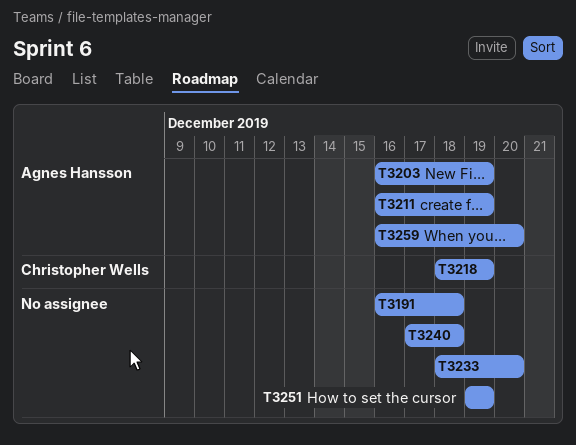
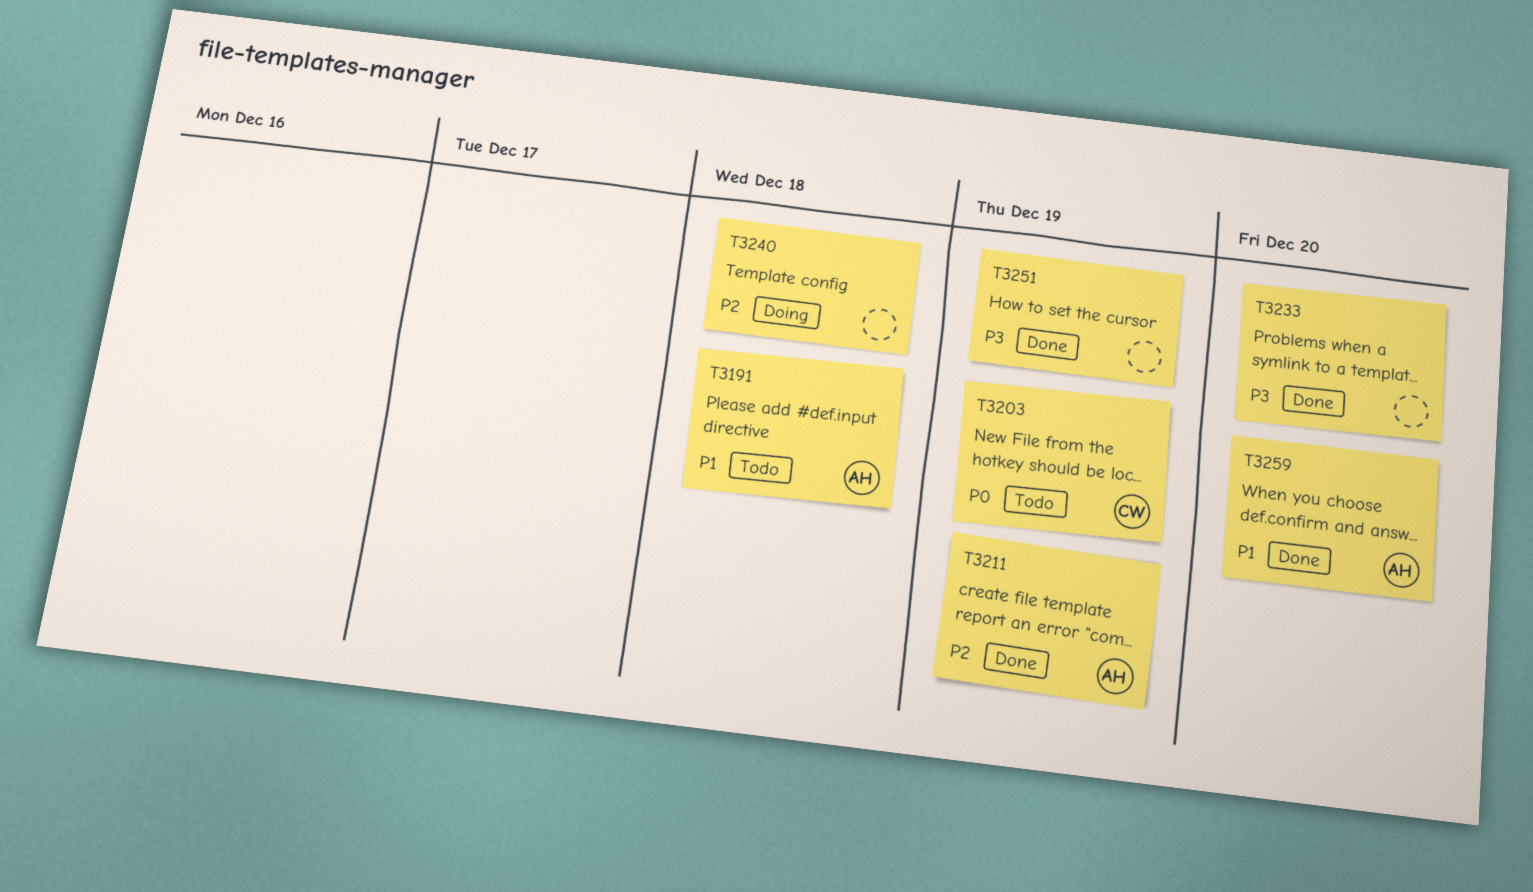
T3191, owner: none -> Agnes Hansson
T3203, owner: Agnes Hansson -> Christopher Wells
T3218: present -> none

